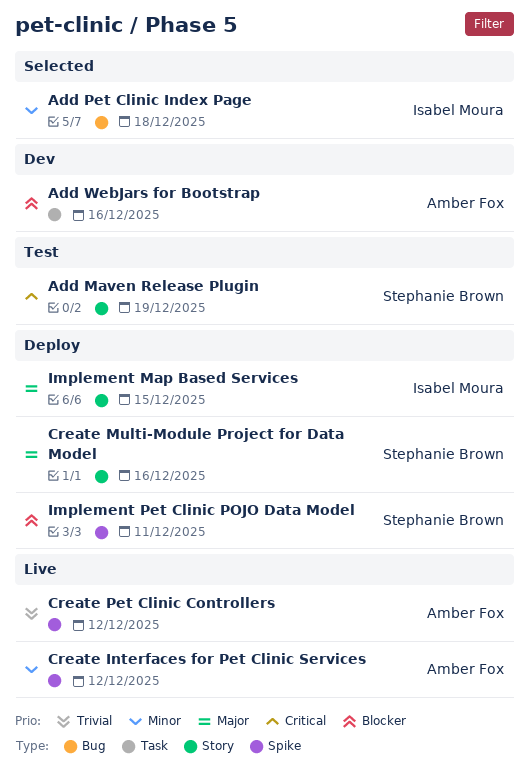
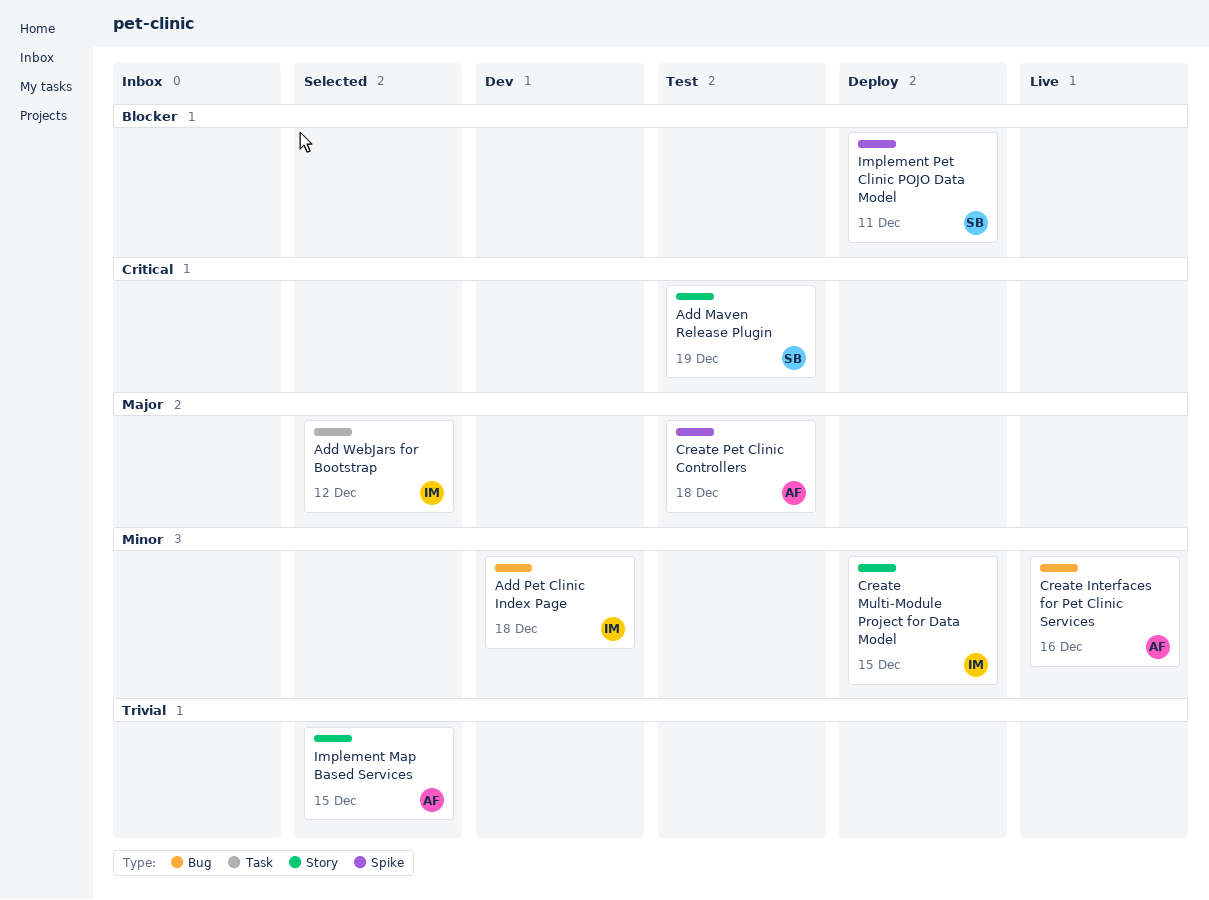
Add Pet Clinic Index Page, status: Selected -> Dev
Add WebJars for Bootstrap, status: Dev -> Selected
Add WebJars for Bootstrap, owner: Amber Fox -> Isabel Moura
Add WebJars for Bootstrap, priority: Blocker -> Major
Add WebJars for Bootstrap, due: Dec 16 -> Dec 12
Create Interfaces for Pet Clinic Services, label: Spike -> Bug
Create Interfaces for Pet Clinic Services, due: Dec 12 -> Dec 16
Create Multi-Module Project for Data Model, owner: Stephanie Brown -> Isabel Moura
Create Multi-Module Project for Data Model, priority: Major -> Minor
Create Multi-Module Project for Data Model, due: Dec 16 -> Dec 15
Create Pet Clinic Controllers, status: Live -> Test
Create Pet Clinic Controllers, priority: Trivial -> Major
Create Pet Clinic Controllers, due: Dec 12 -> Dec 18
Implement Map Based Services, status: Deploy -> Selected
Implement Map Based Services, owner: Isabel Moura -> Amber Fox
Implement Map Based Services, priority: Major -> Trivial

